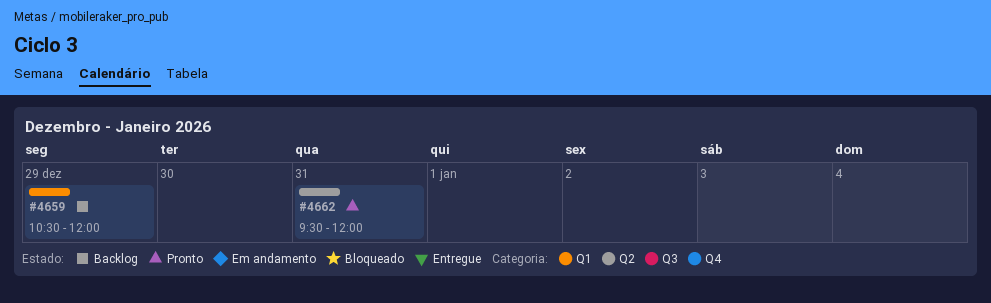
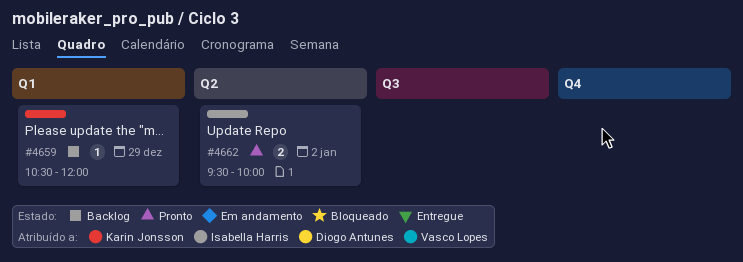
#4662, day: Dec 31 -> Jan 2
#4662, ends: 12:00 -> 10:00

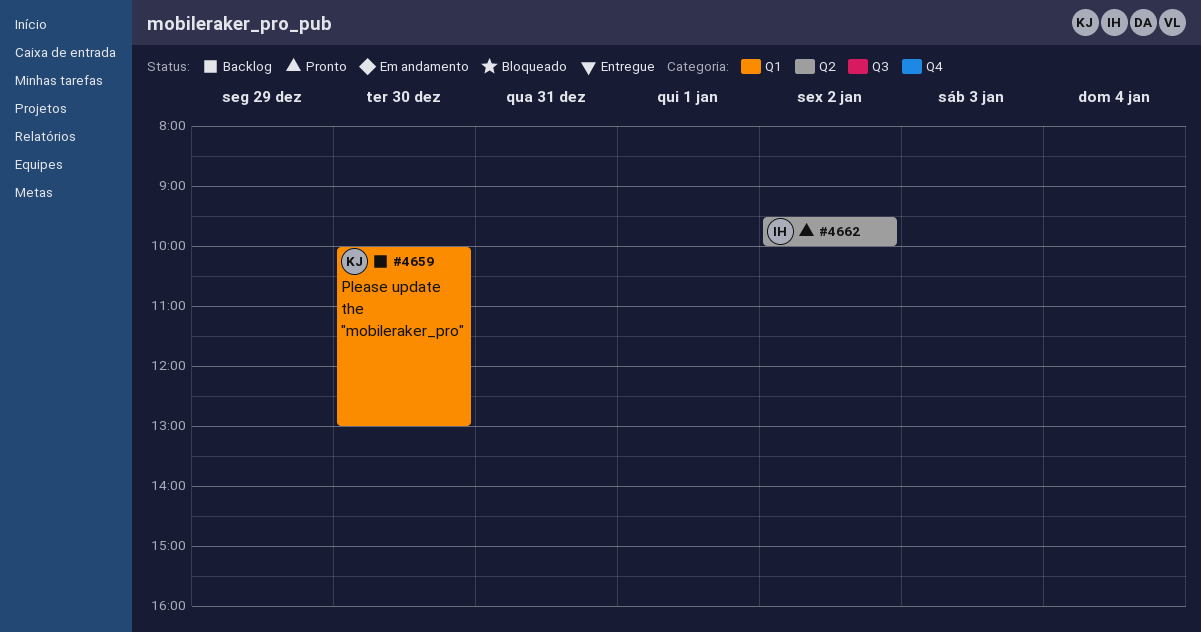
#4659, day: Dec 29 -> Dec 30
#4659, begins: 10:30 -> 10:00
#4659, ends: 12:00 -> 13:00

